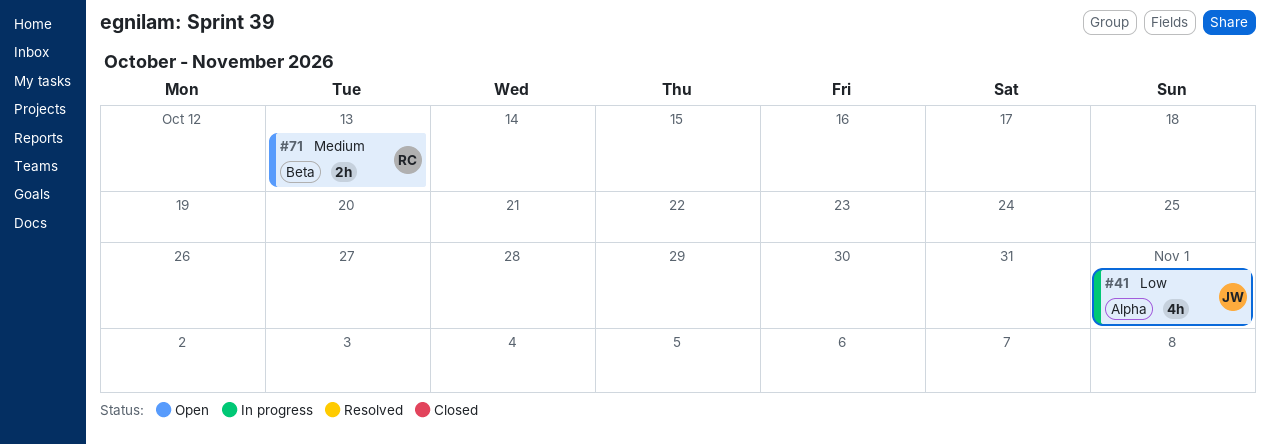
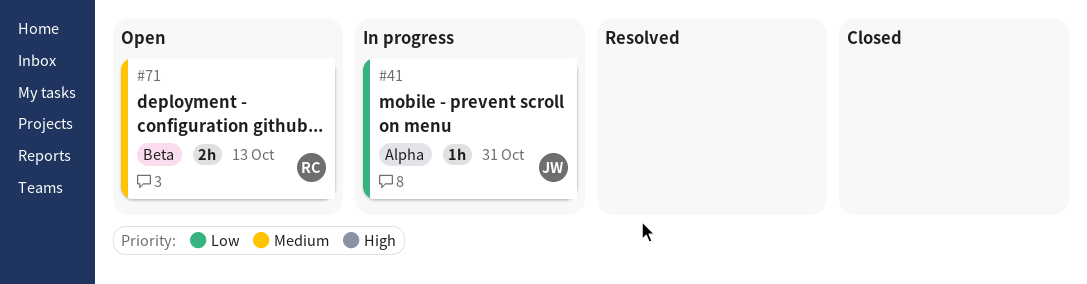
#41, estimate: 4h -> 1h
#41, due: Nov 1 -> Oct 31

